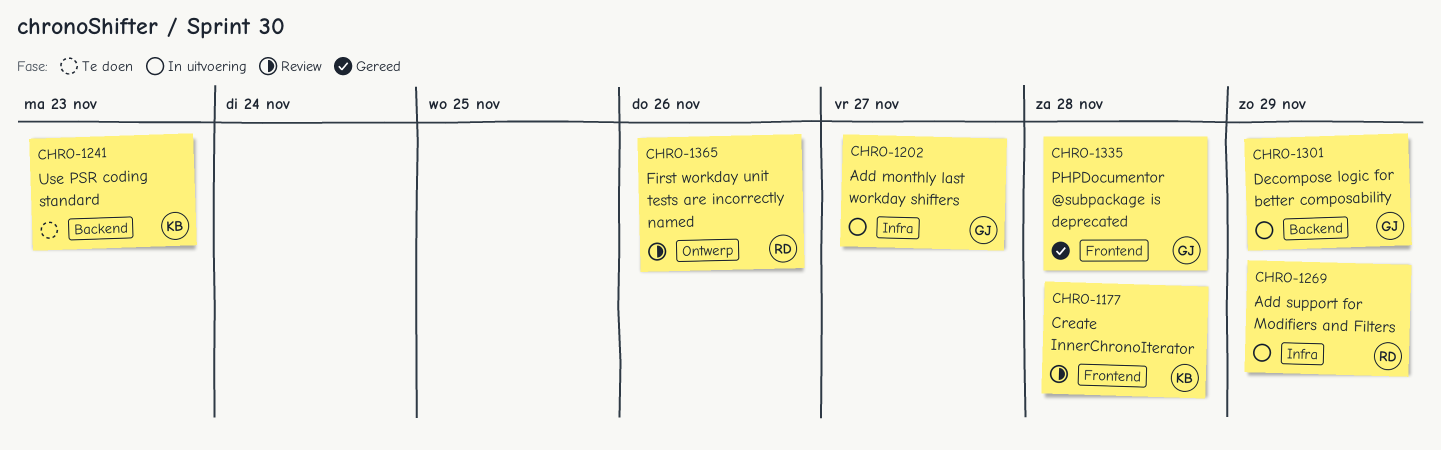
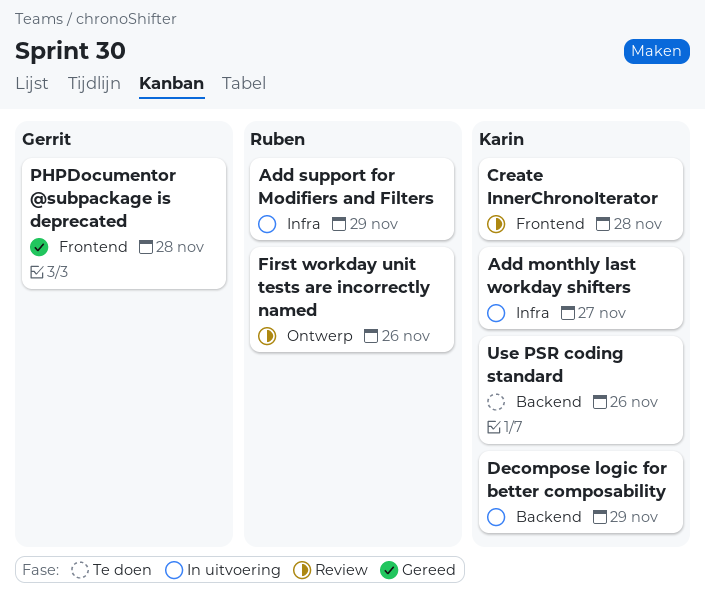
Add monthly last workday shifters, owner: Gerrit -> Karin
Decompose logic for better composability, owner: Gerrit -> Karin
Use PSR coding standard, due: Nov 23 -> Nov 26

